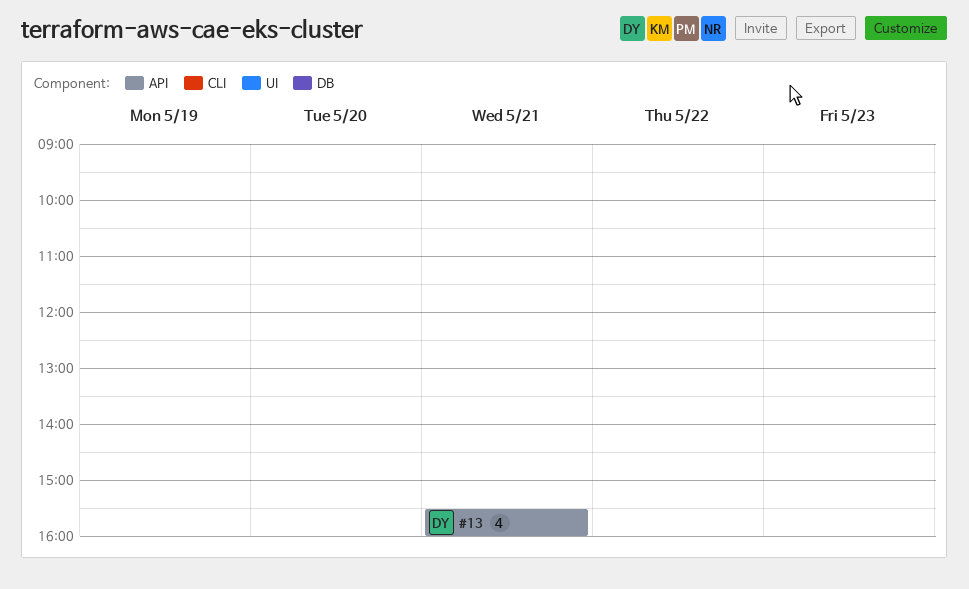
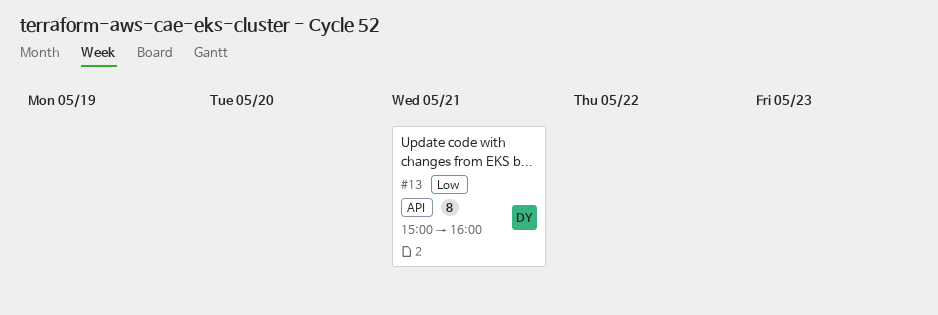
#13, estimate: 4 -> 8
#13, begins: 15:30 -> 15:00

